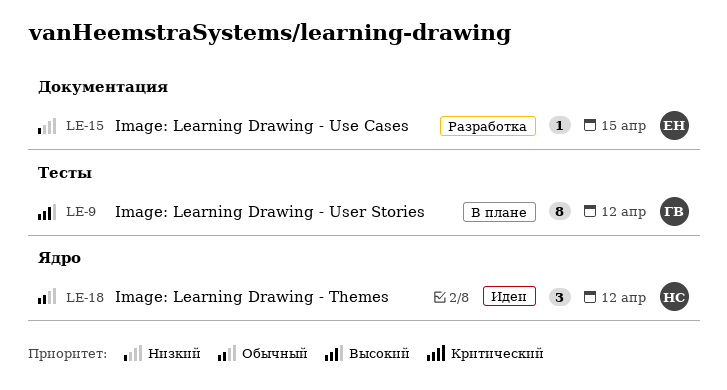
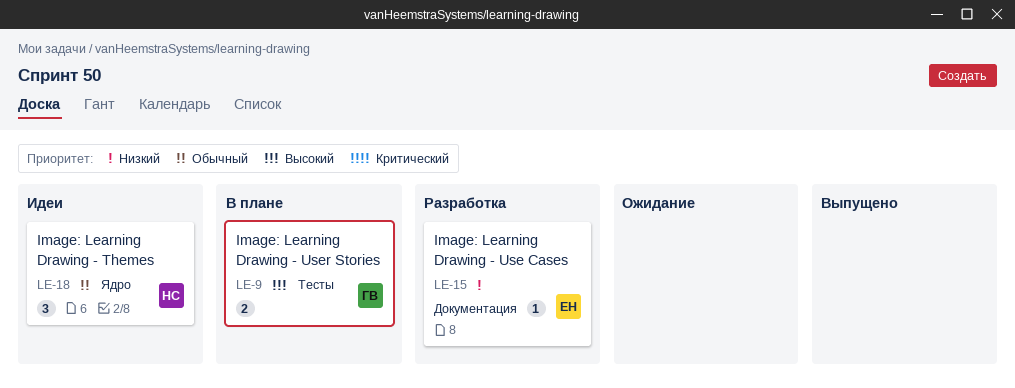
LE-9, estimate: 8 -> 2

